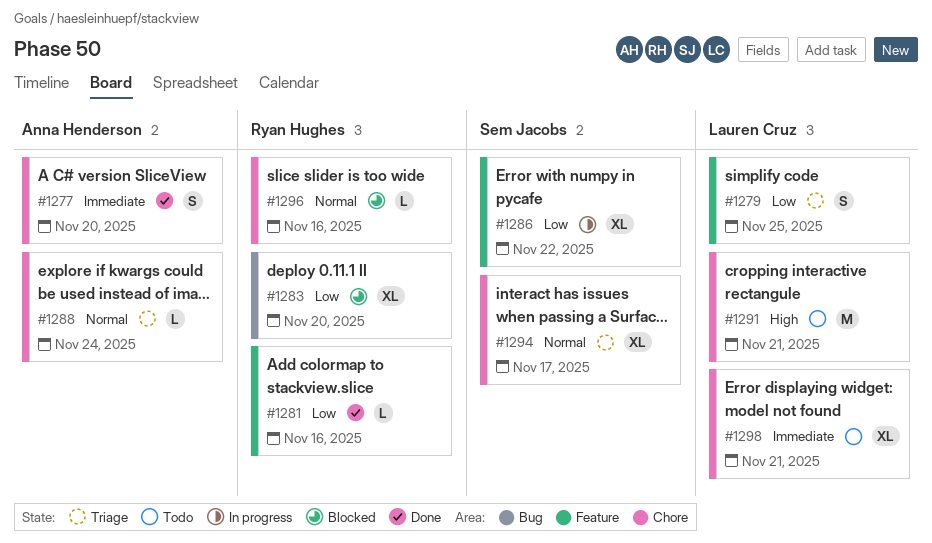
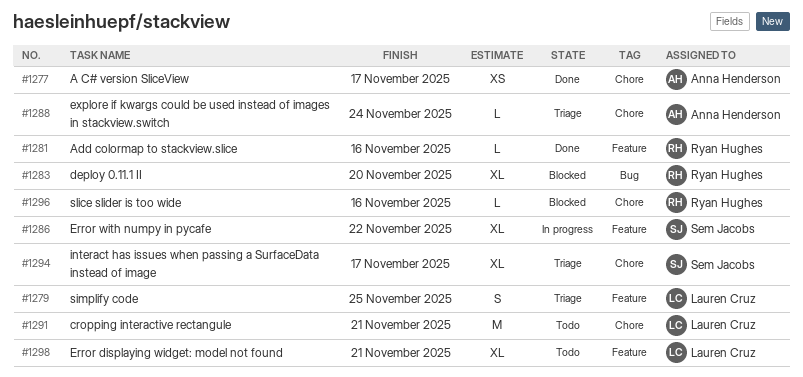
#1277, estimate: S -> XS
#1277, due: Nov 20 -> Nov 17
#1298, label: Chore -> Feature

